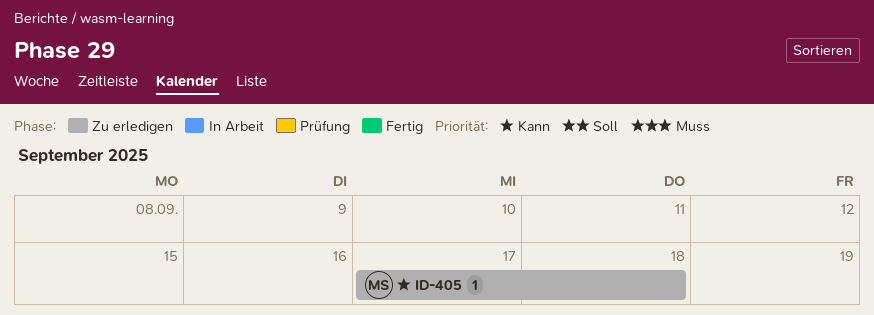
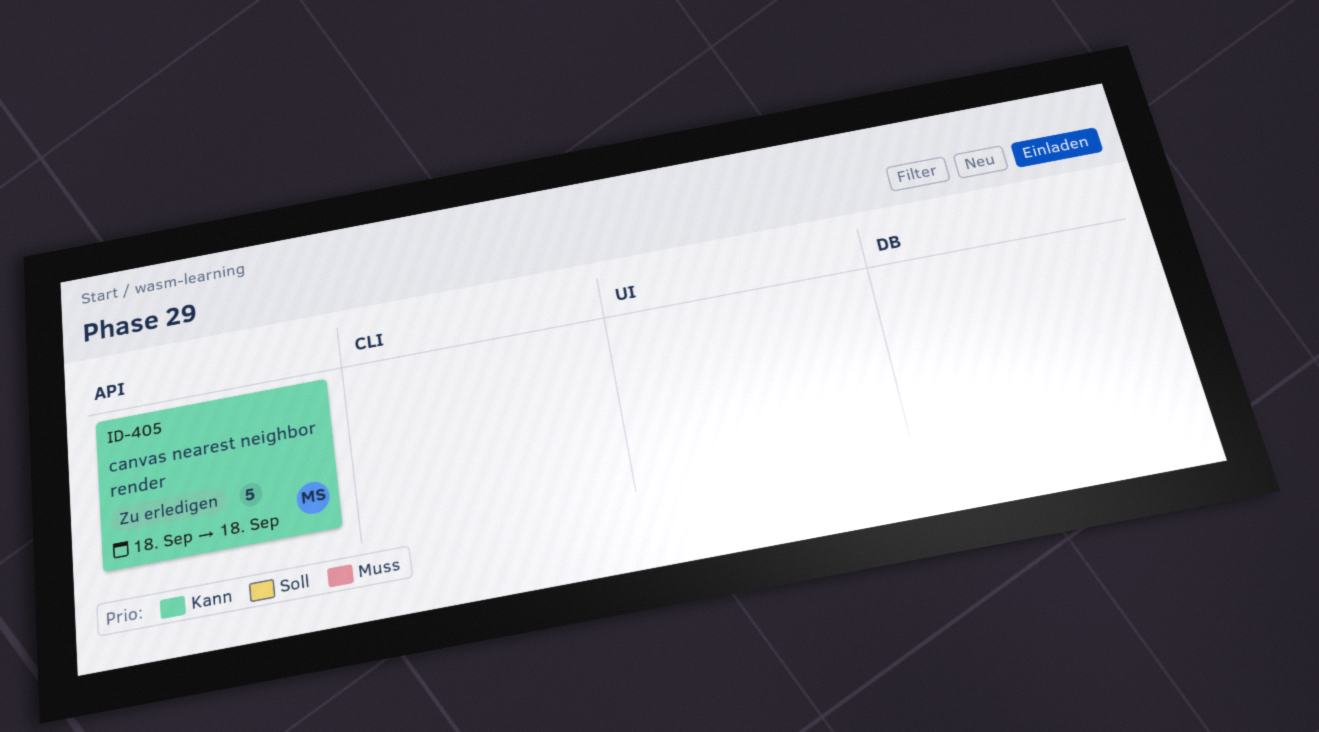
ID-405, estimate: 1 -> 5
ID-405, start: Sep 17 -> Sep 18

